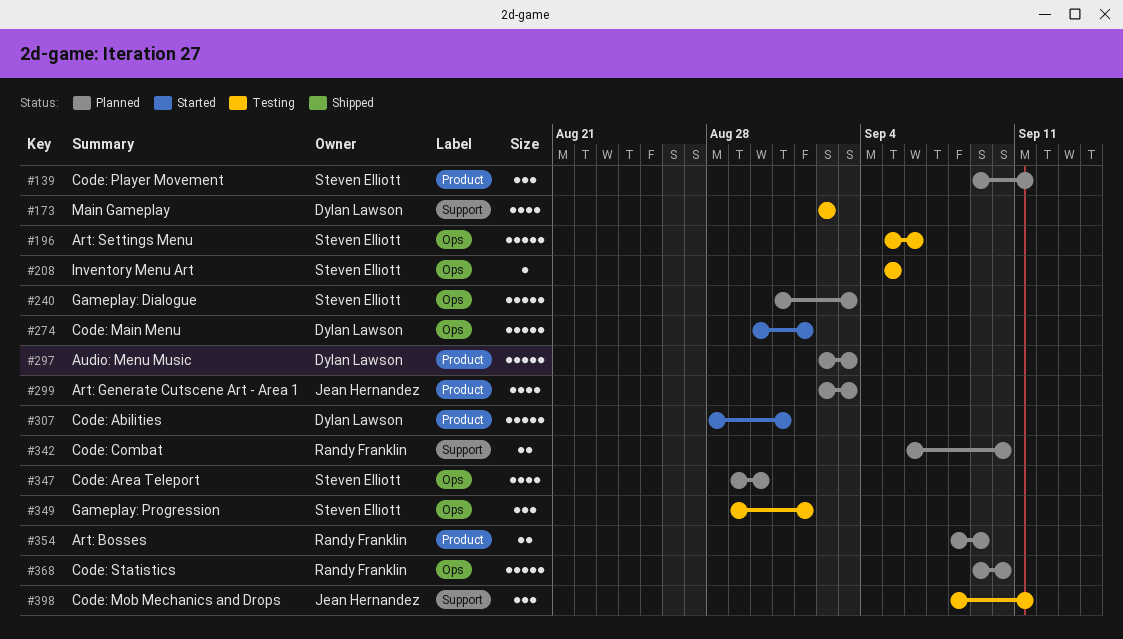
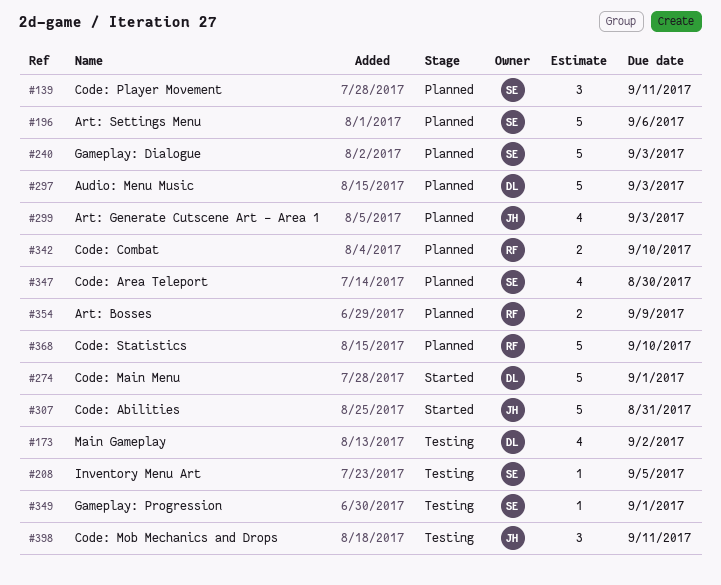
#196, status: Testing -> Planned
#307, owner: Dylan Lawson -> Jean Hernandez
#349, estimate: 3 -> 1

